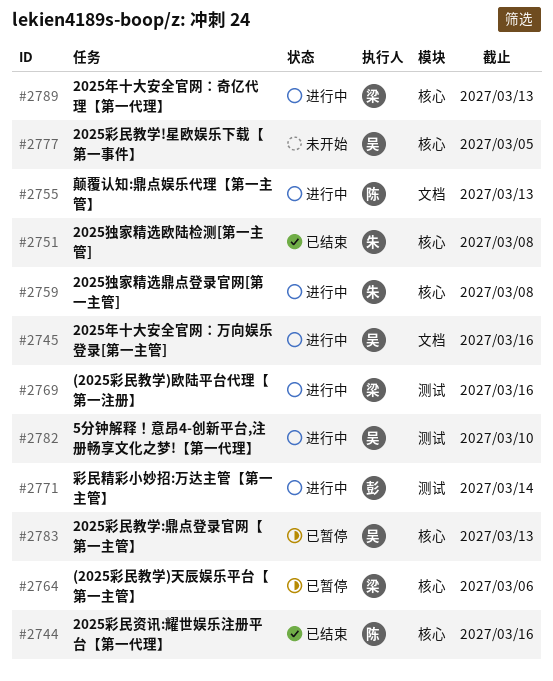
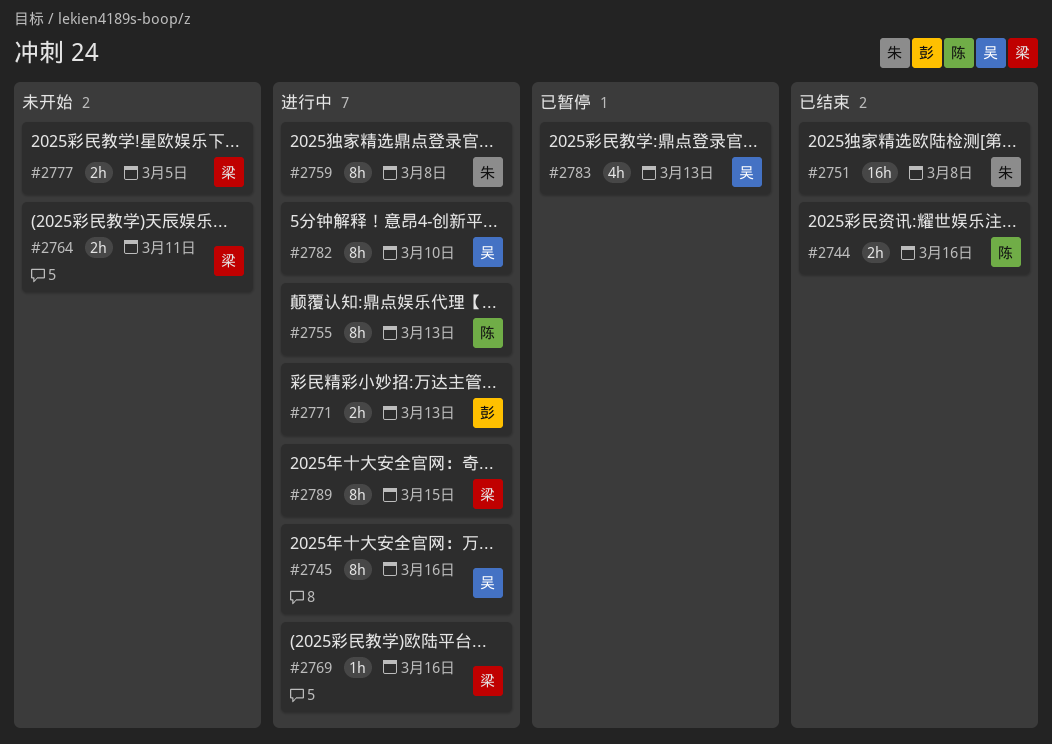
#2764, status: 已暂停 -> 未开始
#2764, due: Mar 6 -> Mar 11
#2771, due: Mar 14 -> Mar 13
#2777, owner: 吴 -> 梁
#2789, due: Mar 13 -> Mar 15

